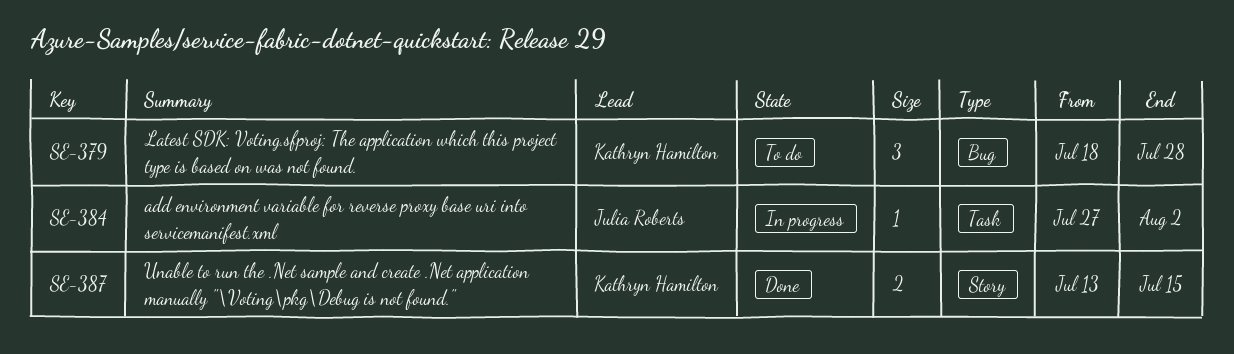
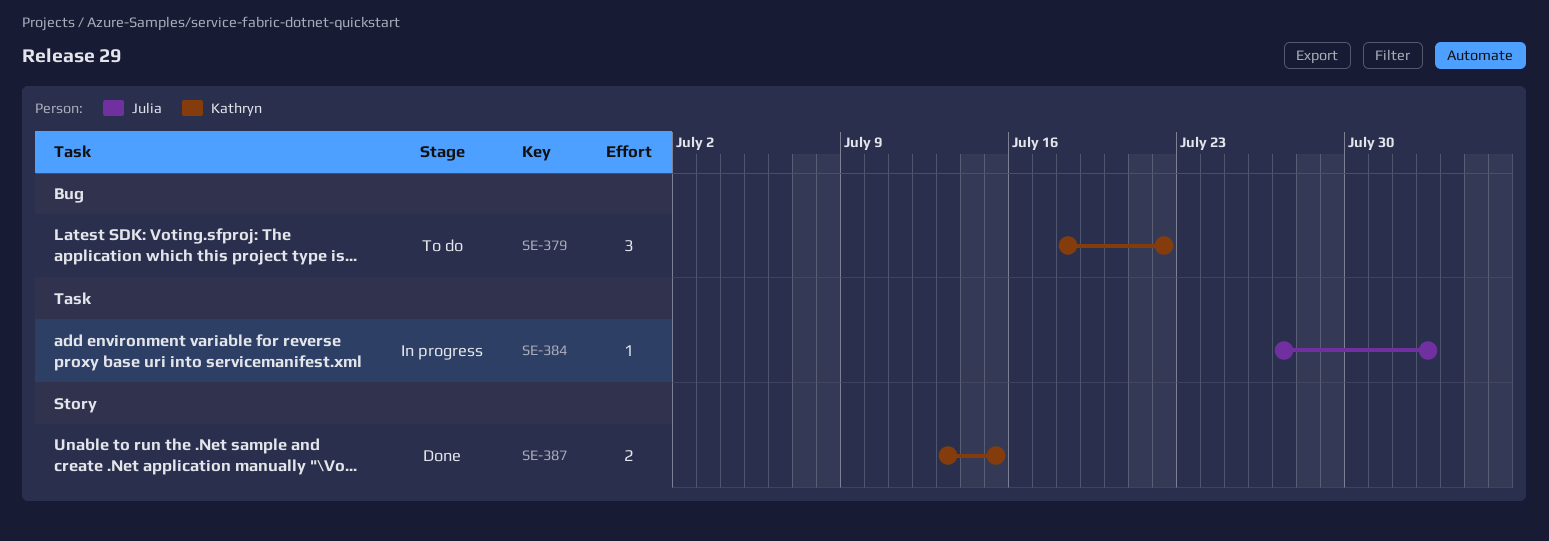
SE-379, due: Jul 28 -> Jul 22

